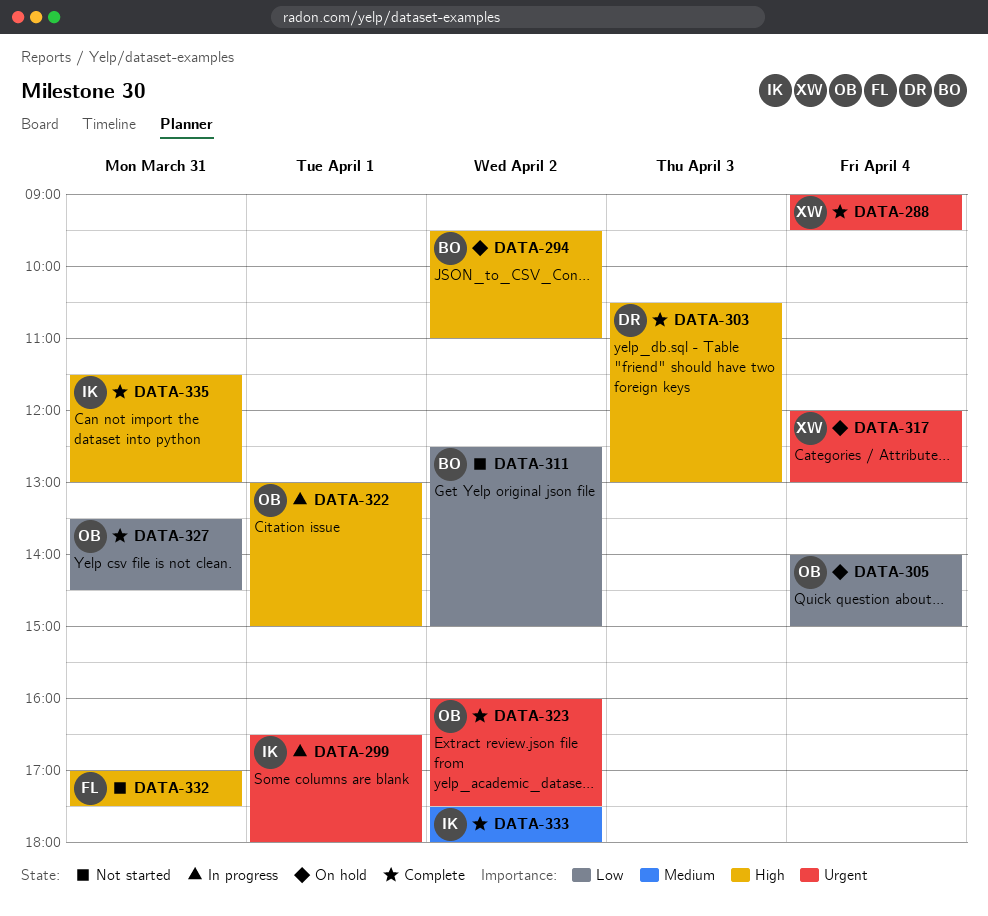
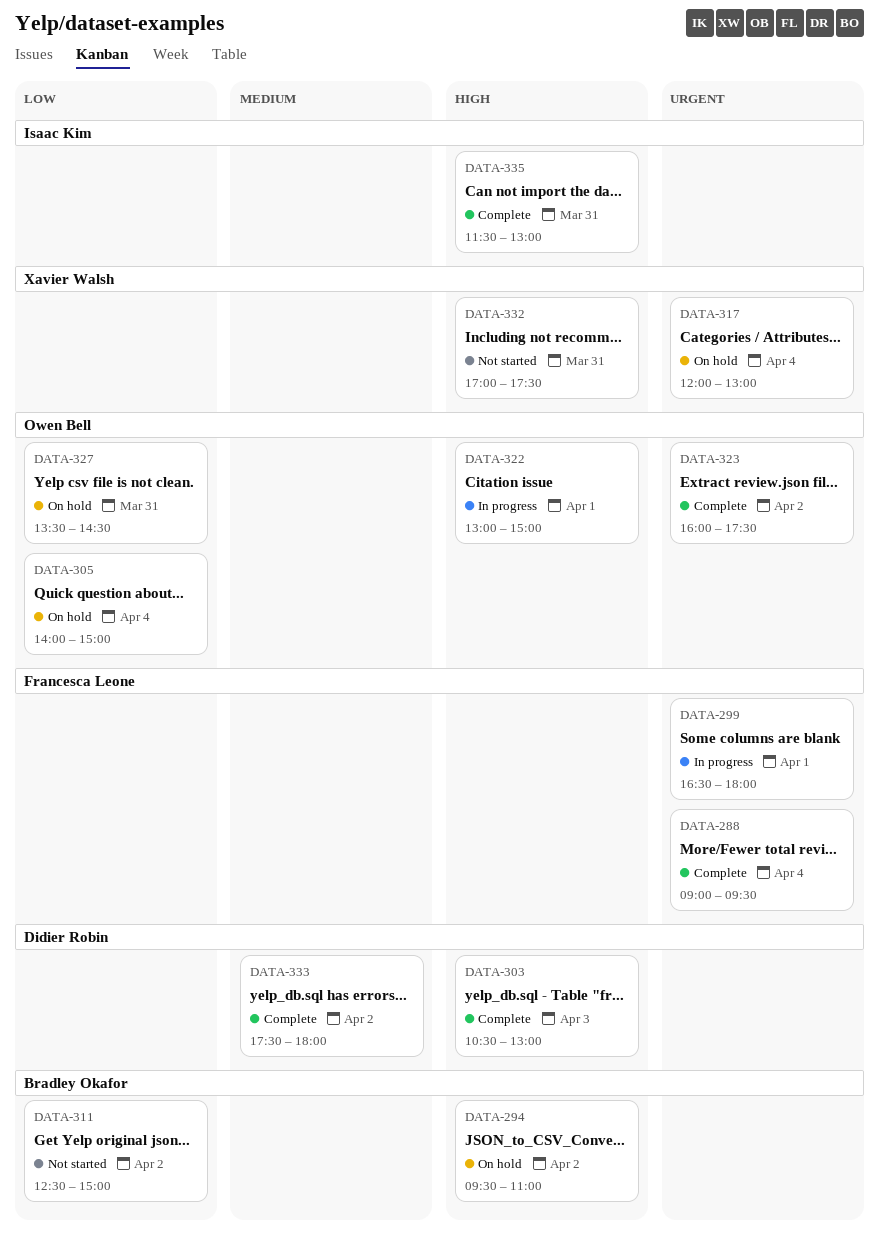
DATA-288, owner: Xavier Walsh -> Francesca Leone
DATA-299, owner: Isaac Kim -> Francesca Leone
DATA-327, status: Complete -> On hold
DATA-332, owner: Francesca Leone -> Xavier Walsh
DATA-333, owner: Isaac Kim -> Didier Robin

